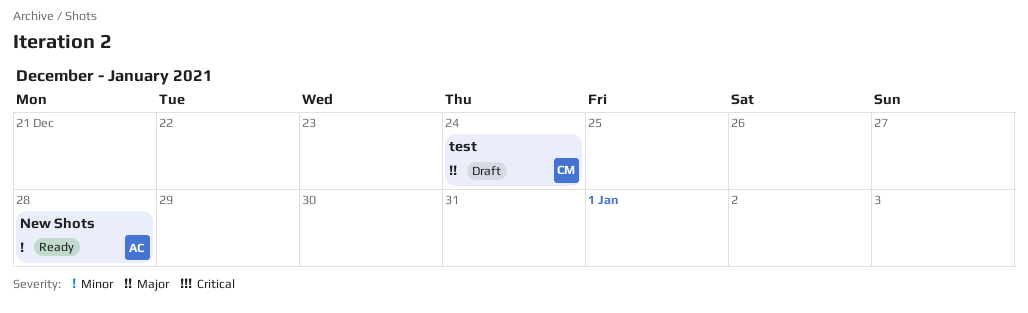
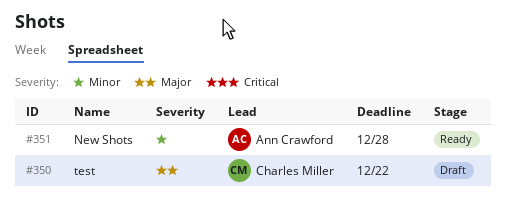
test, due: Dec 24 -> Dec 22

